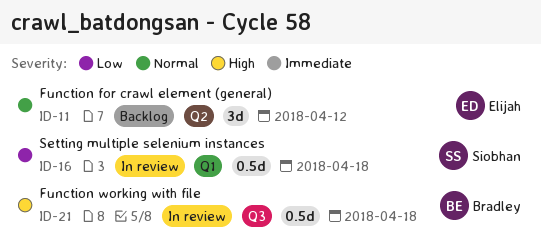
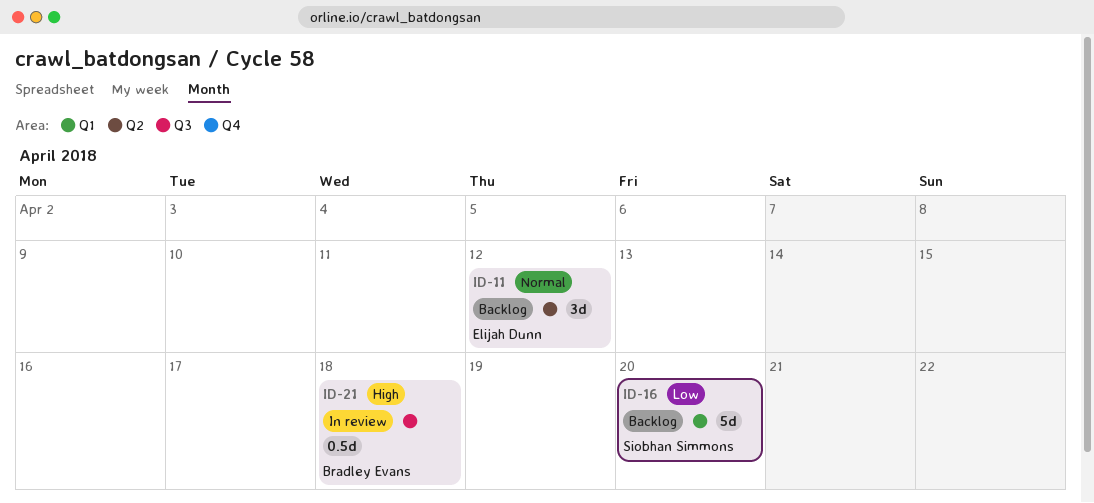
ID-16, status: In review -> Backlog
ID-16, estimate: 0.5d -> 5d
ID-16, due: Apr 18 -> Apr 20

